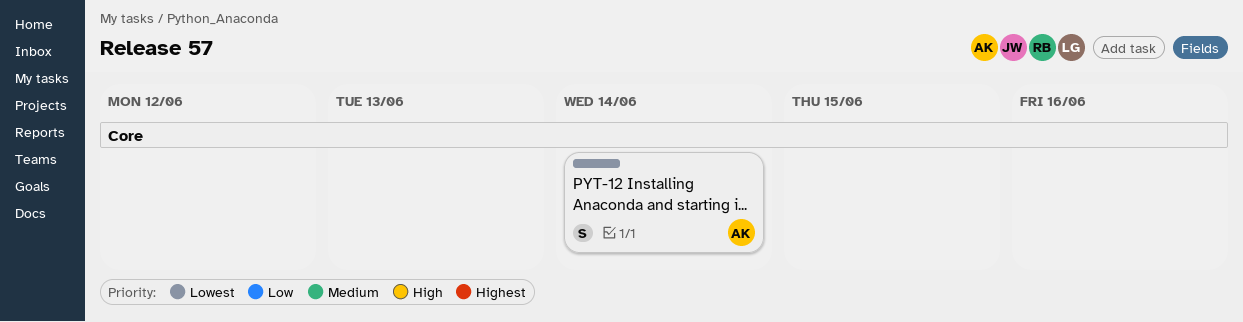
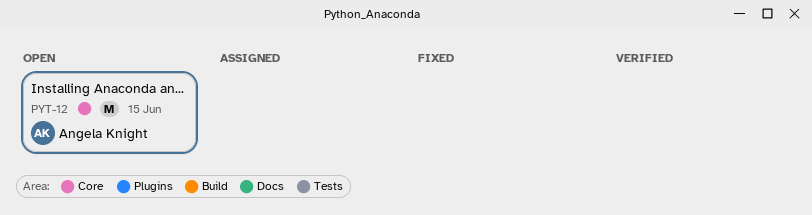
PYT-12, estimate: S -> M
PYT-12, due: Jun 14 -> Jun 15

